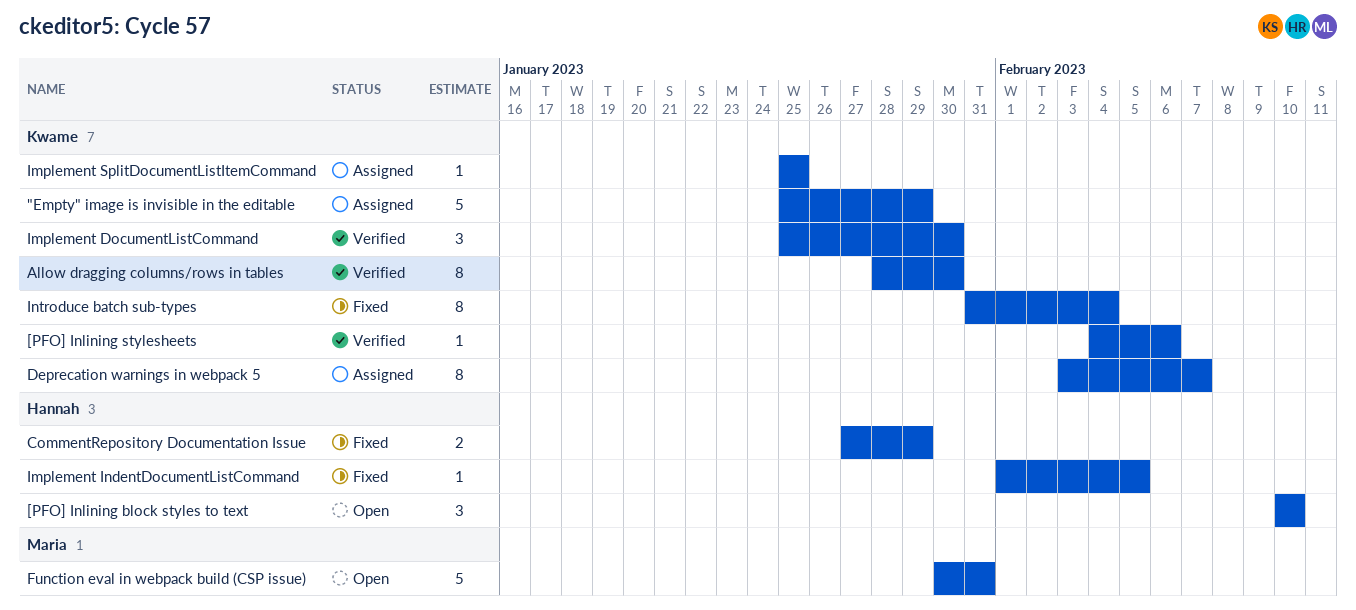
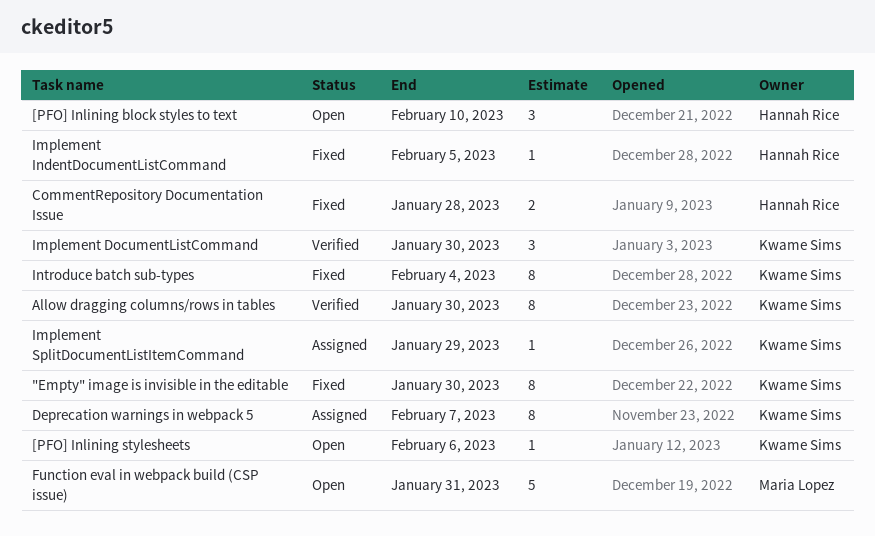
"Empty" image is invisible in the editable, status: Assigned -> Fixed
"Empty" image is invisible in the editable, estimate: 5 -> 8
"Empty" image is invisible in the editable, due: Jan 29 -> Jan 30
[PFO] Inlining stylesheets, status: Verified -> Open
CommentRepository Documentation Issue, due: Jan 29 -> Jan 28
Implement SplitDocumentListItemCommand, due: Jan 25 -> Jan 29

